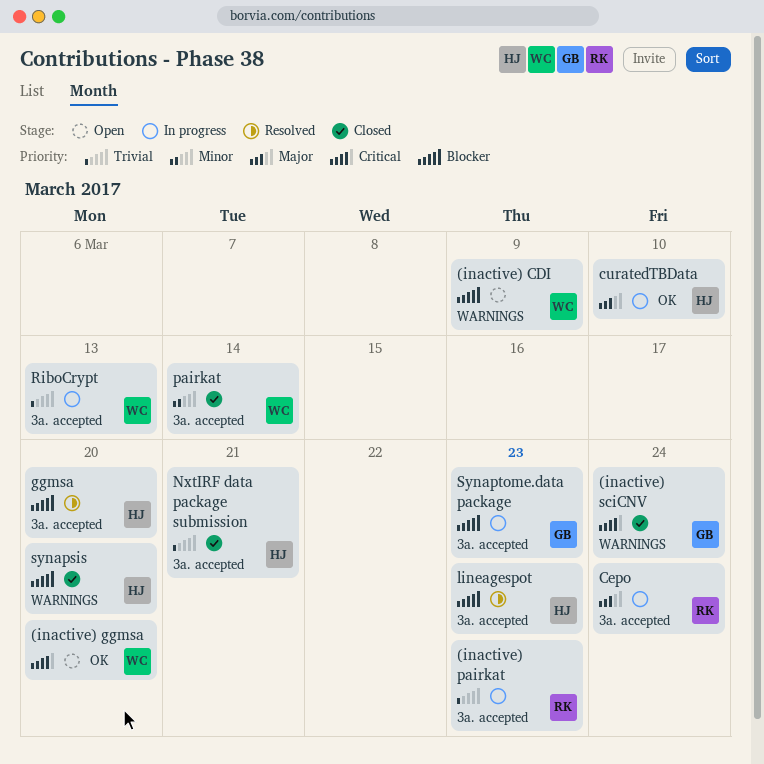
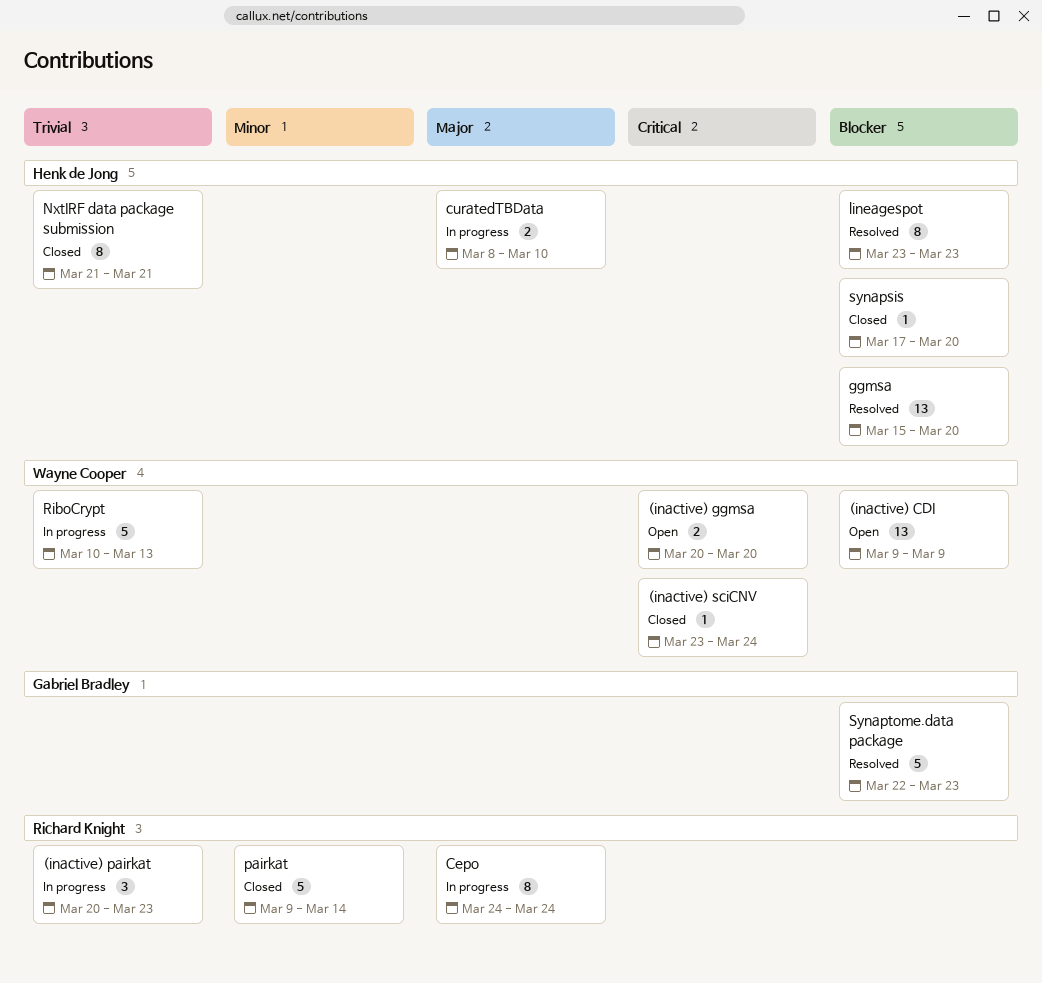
(inactive) sciCNV, owner: Gabriel Bradley -> Wayne Cooper
pairkat, owner: Wayne Cooper -> Richard Knight
Synaptome.data package, status: In progress -> Resolved

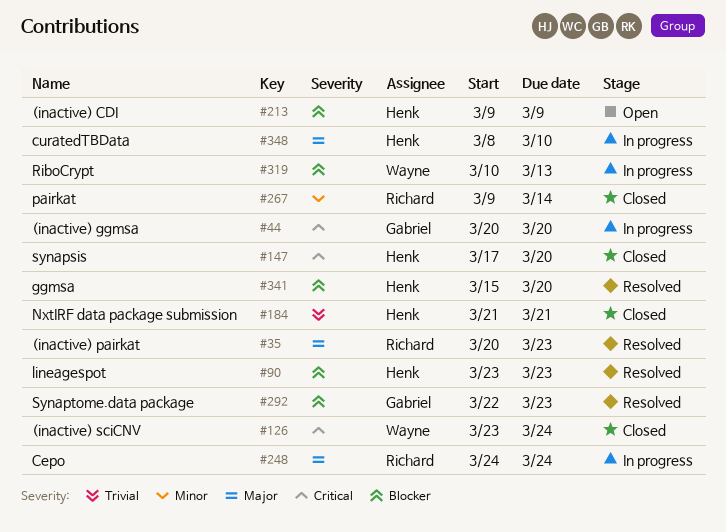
(inactive) CDI, owner: Wayne Cooper -> Henk de Jong
(inactive) ggmsa, status: Open -> In progress
(inactive) ggmsa, owner: Wayne Cooper -> Gabriel Bradley
(inactive) pairkat, status: In progress -> Resolved
(inactive) pairkat, priority: Trivial -> Major
RiboCrypt, priority: Trivial -> Blocker
synapsis, priority: Blocker -> Critical

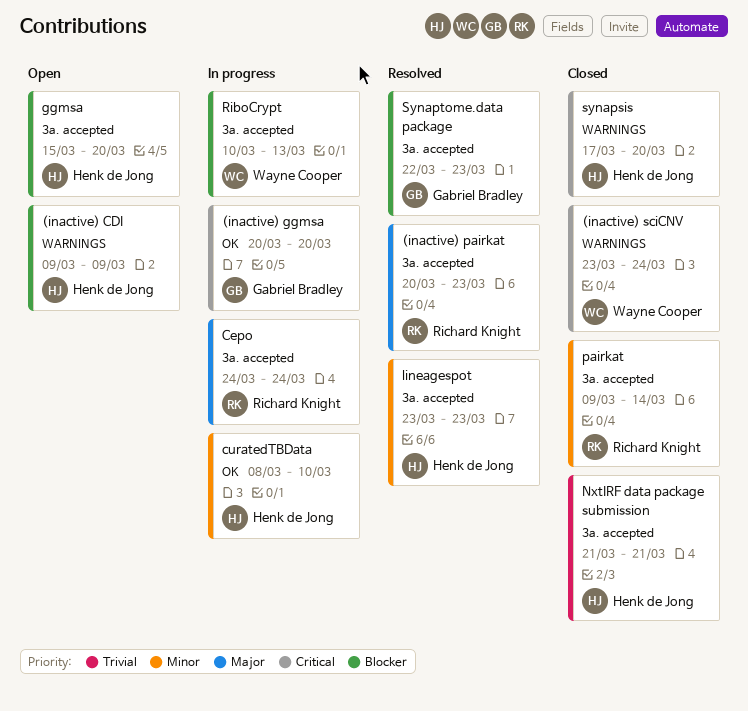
curatedTBData, priority: Major -> Minor
ggmsa, status: Resolved -> Open
lineagespot, priority: Blocker -> Minor

